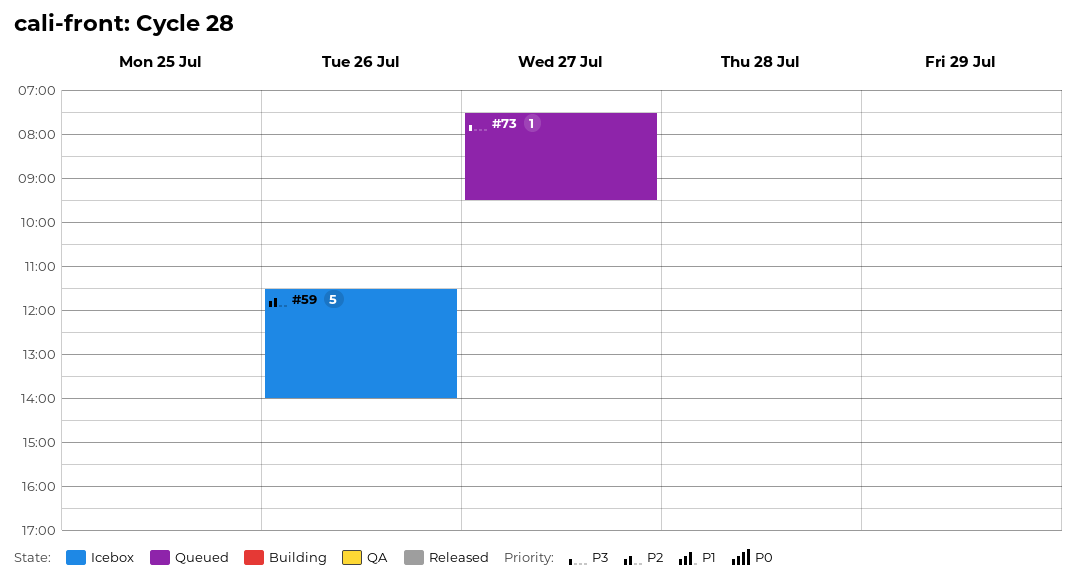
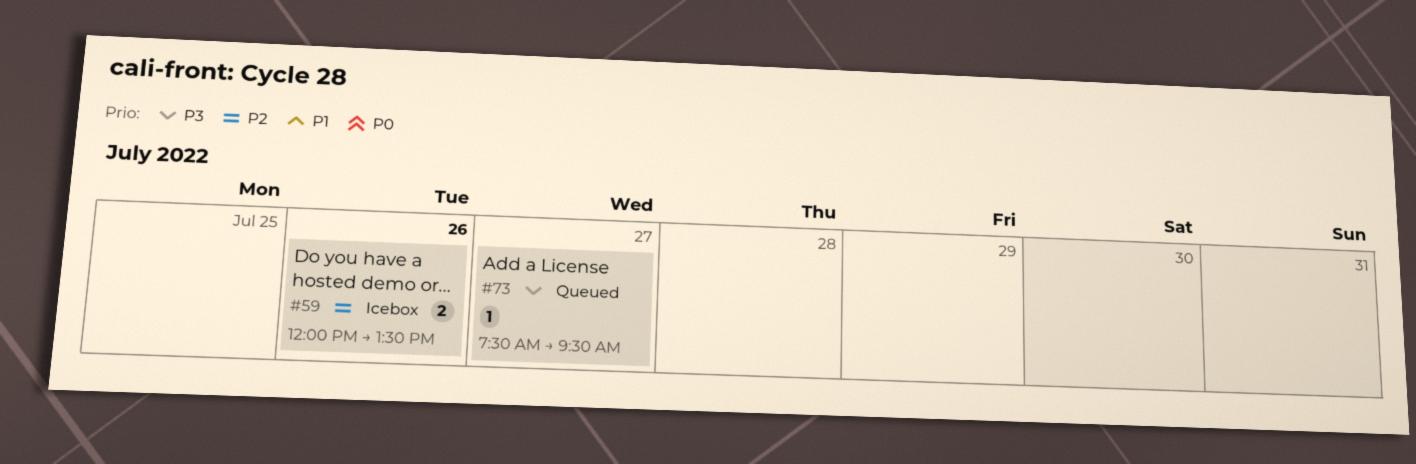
#59, estimate: 5 -> 2
#59, begins: 11:30 -> 12:00
#59, ends: 14:00 -> 13:30

